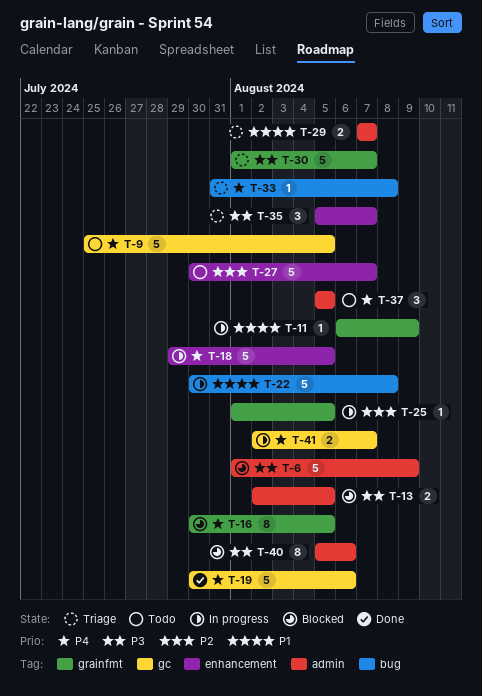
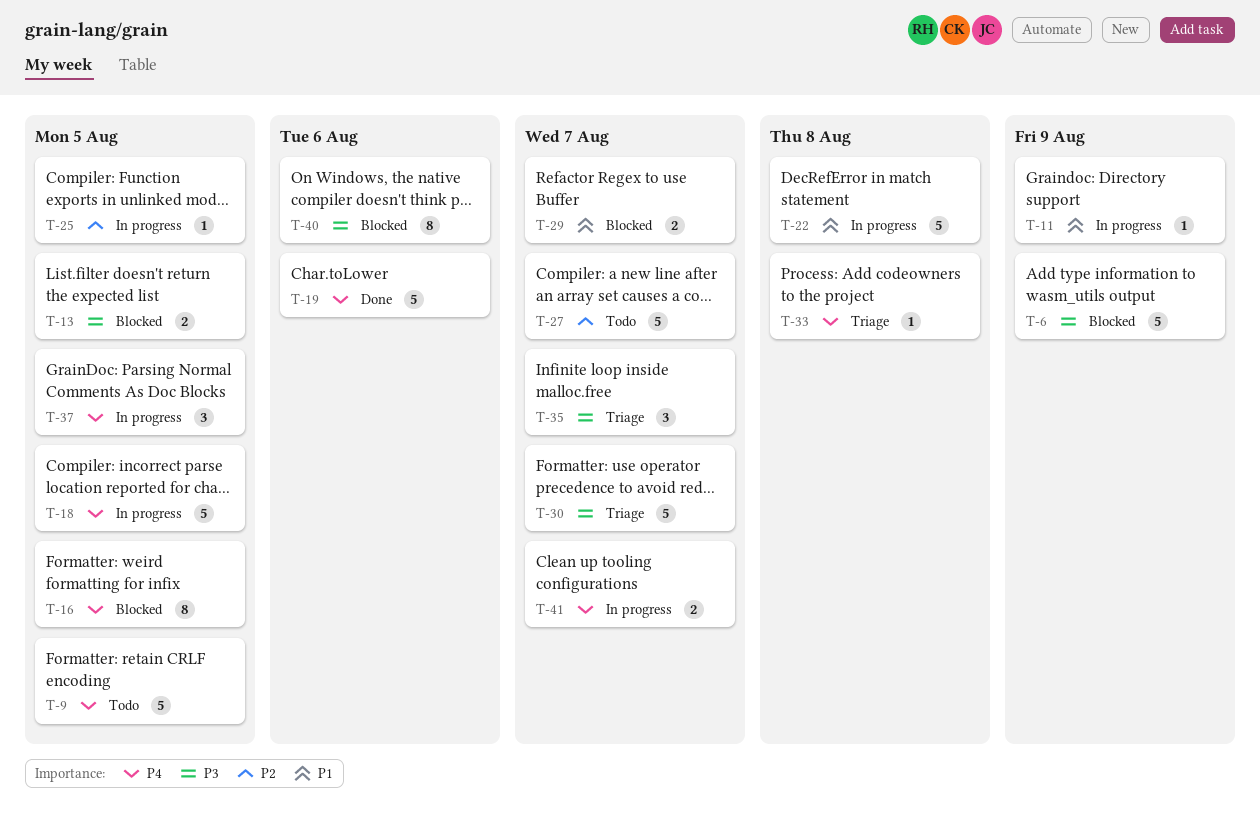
T-29, status: Triage -> Blocked
T-37, status: Todo -> In progress

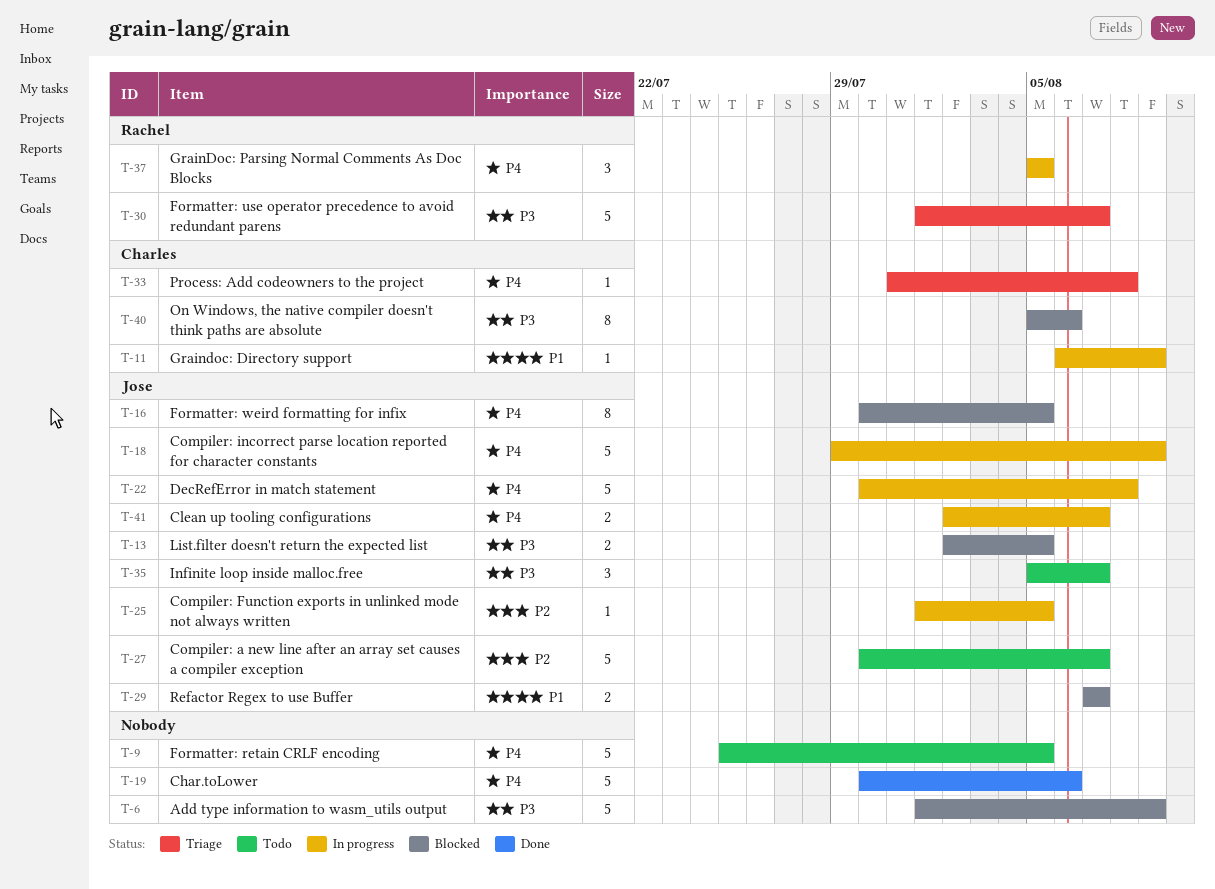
T-18, due: Aug 5 -> Aug 9
T-22, priority: P1 -> P4
T-35, status: Triage -> Todo

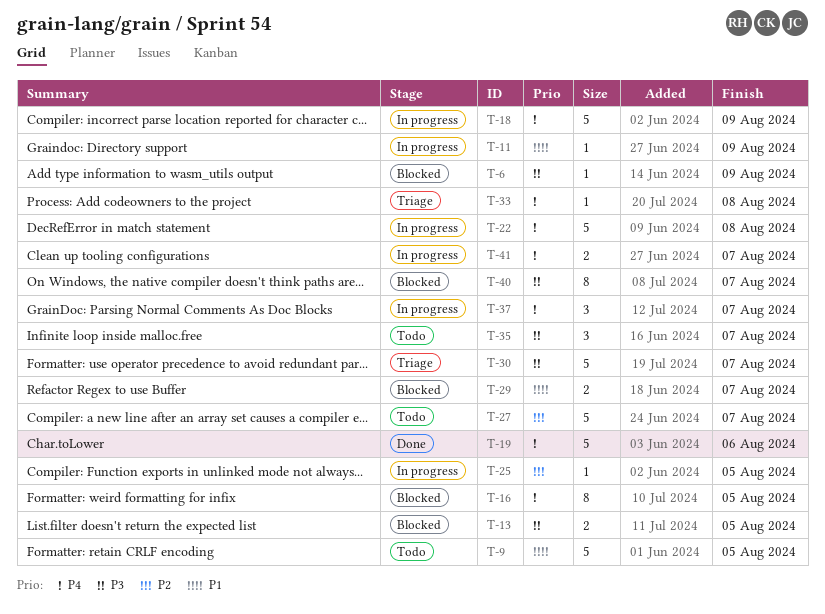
T-6, estimate: 5 -> 1
T-9, priority: P4 -> P1
T-37, due: Aug 5 -> Aug 7
T-40, due: Aug 6 -> Aug 7

